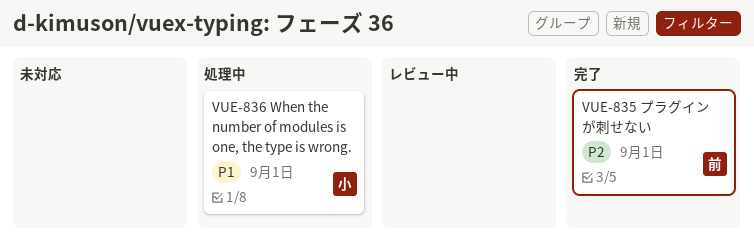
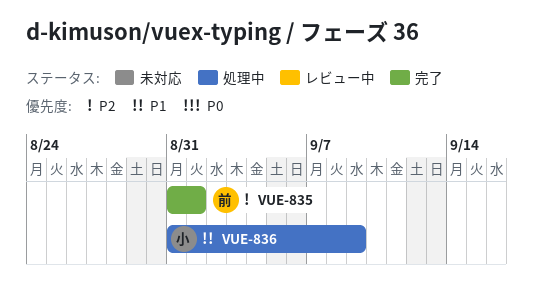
VUE-836, due: Sep 1 -> Sep 9

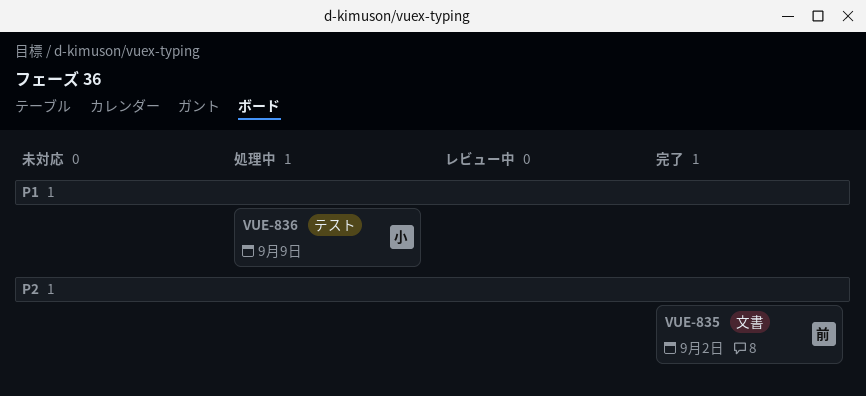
VUE-835, due: Sep 1 -> Sep 2

